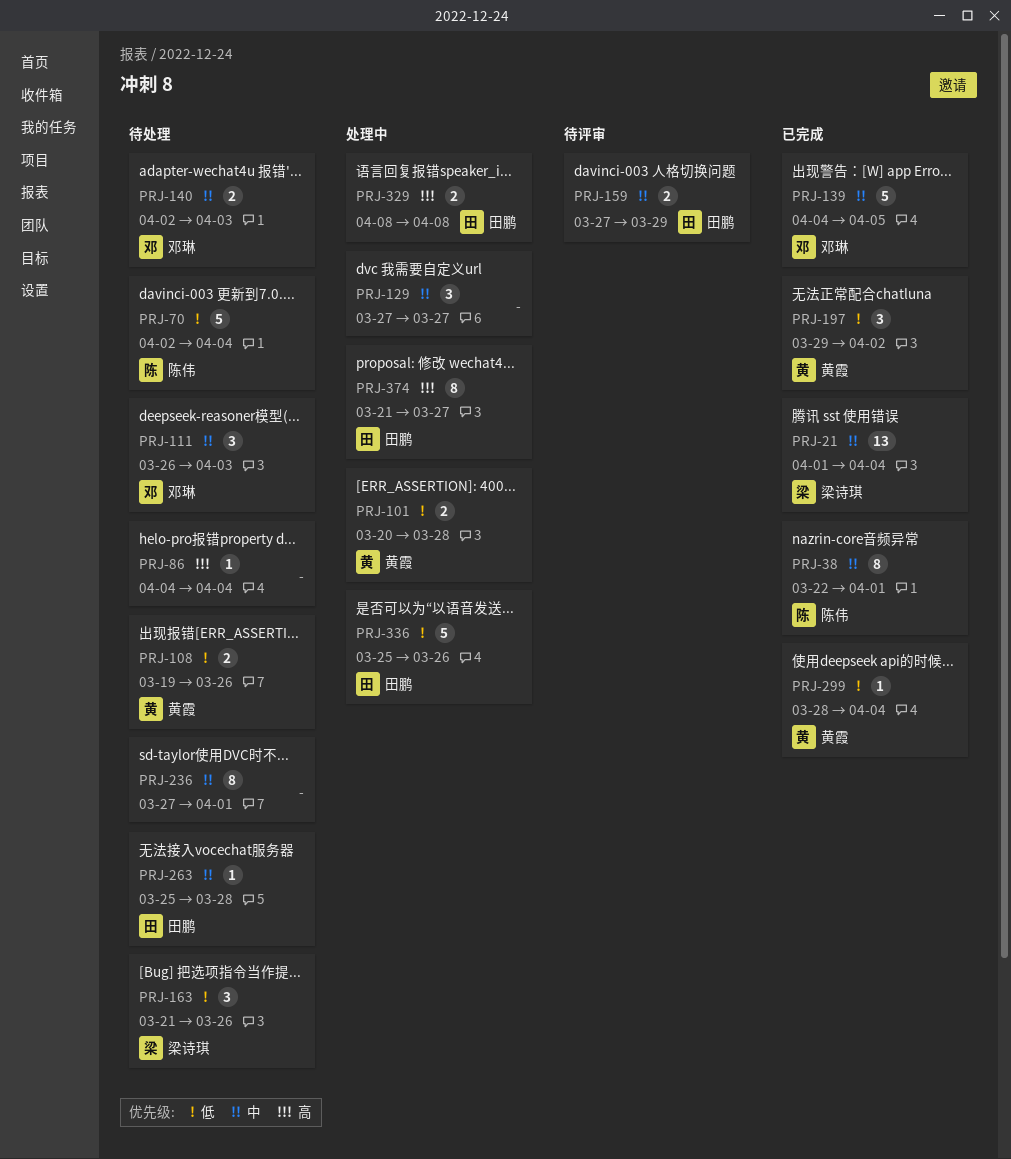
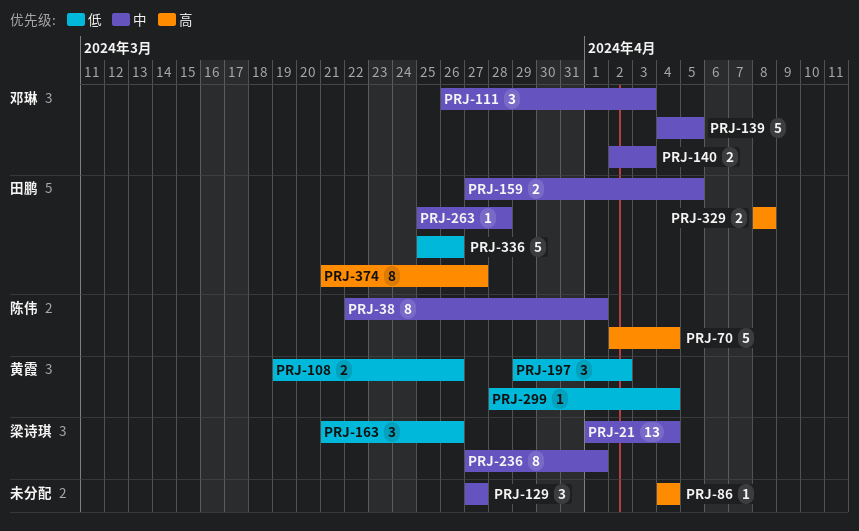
PRJ-70, priority: 低 -> 高
PRJ-101: present -> none
PRJ-159, due: Mar 29 -> Apr 5
PRJ-236, owner: none -> 梁诗琪

